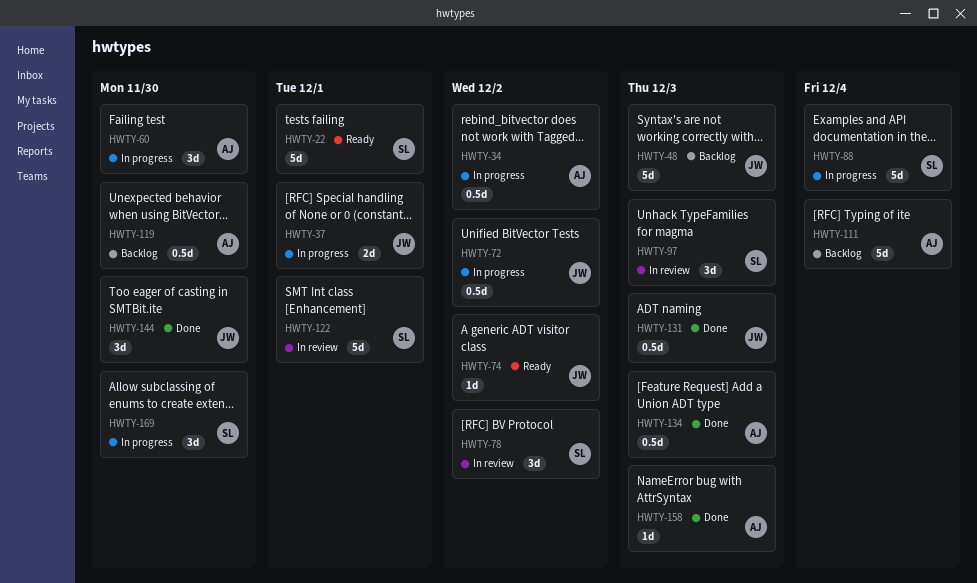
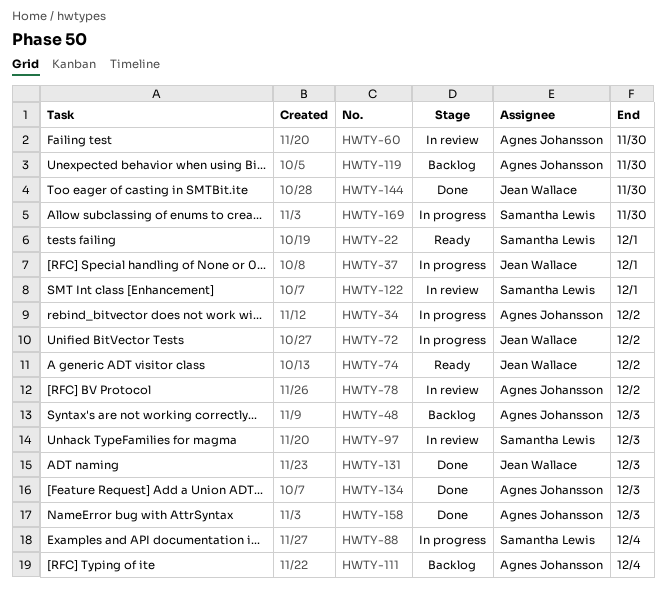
HWTY-48, owner: Jean Wallace -> Agnes Johansson
HWTY-60, status: In progress -> In review
HWTY-78, owner: Samantha Lewis -> Agnes Johansson

